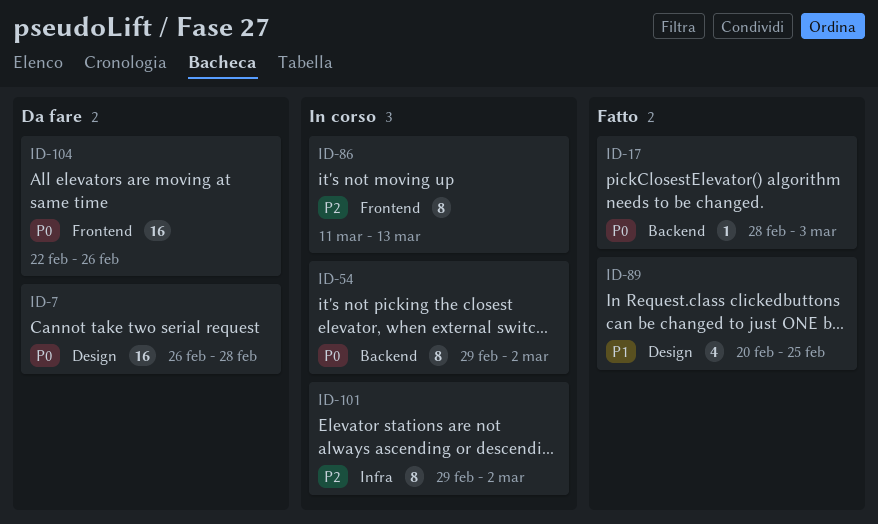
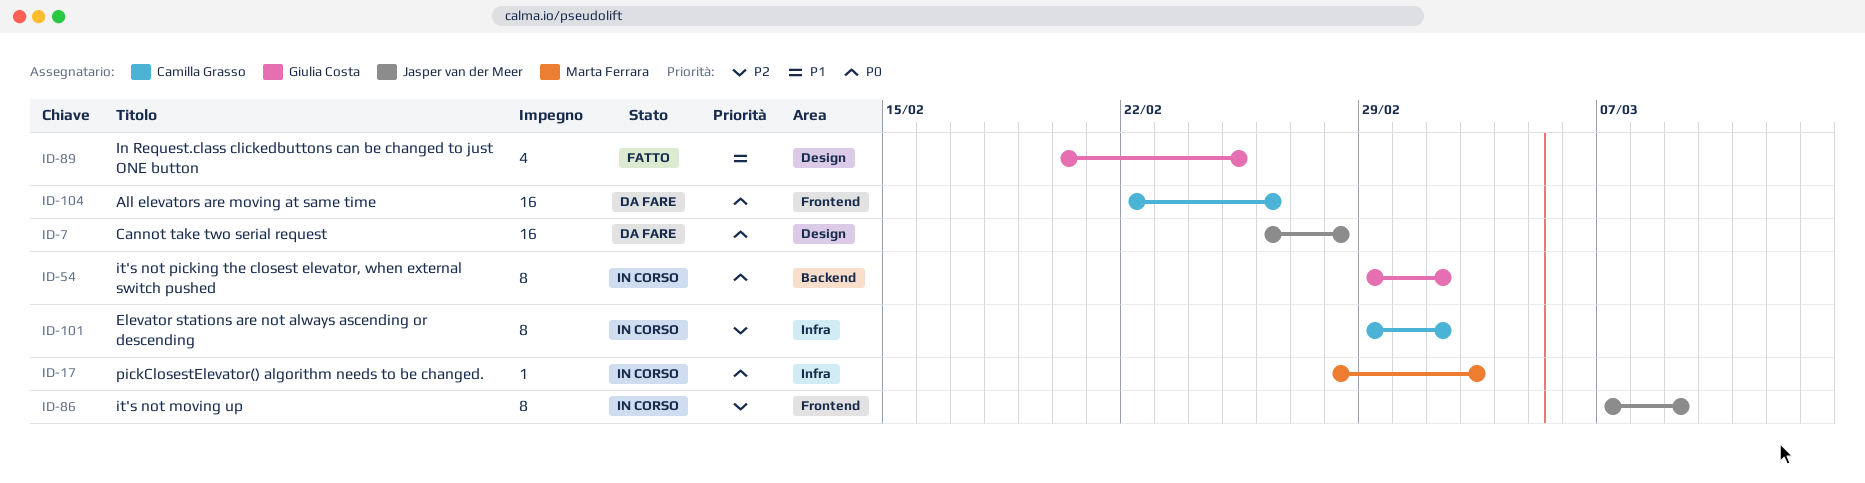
ID-17, status: Fatto -> In corso
ID-17, label: Backend -> Infra
ID-86, start: Mar 11 -> Mar 7
ID-86, due: Mar 13 -> Mar 9

